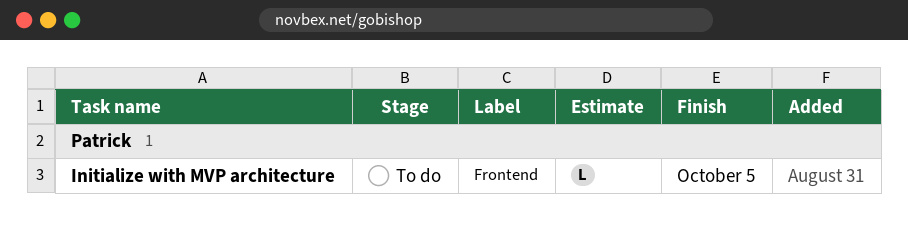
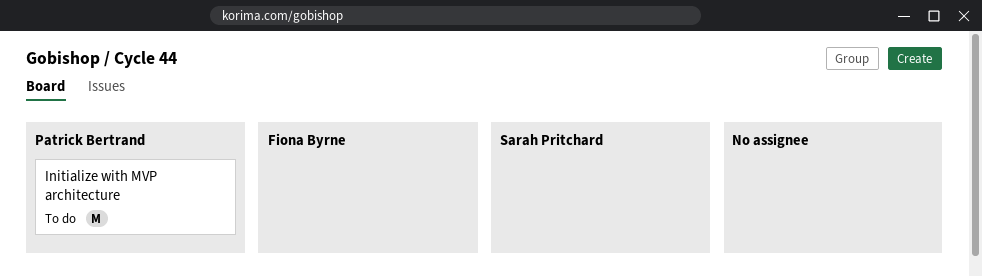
Initialize with MVP architecture, estimate: L -> M

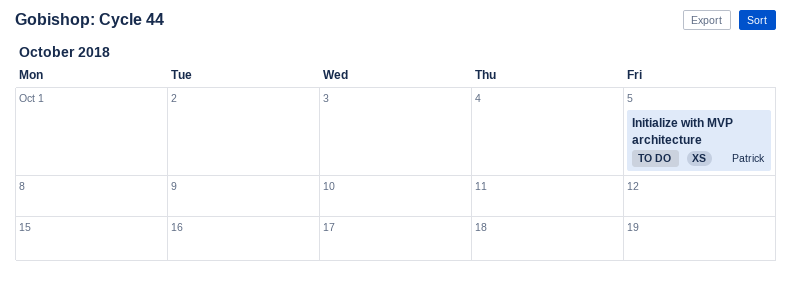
Initialize with MVP architecture, estimate: M -> XS

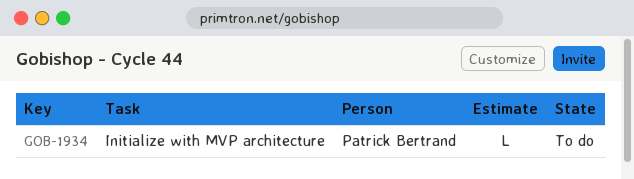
Initialize with MVP architecture, estimate: XS -> L

